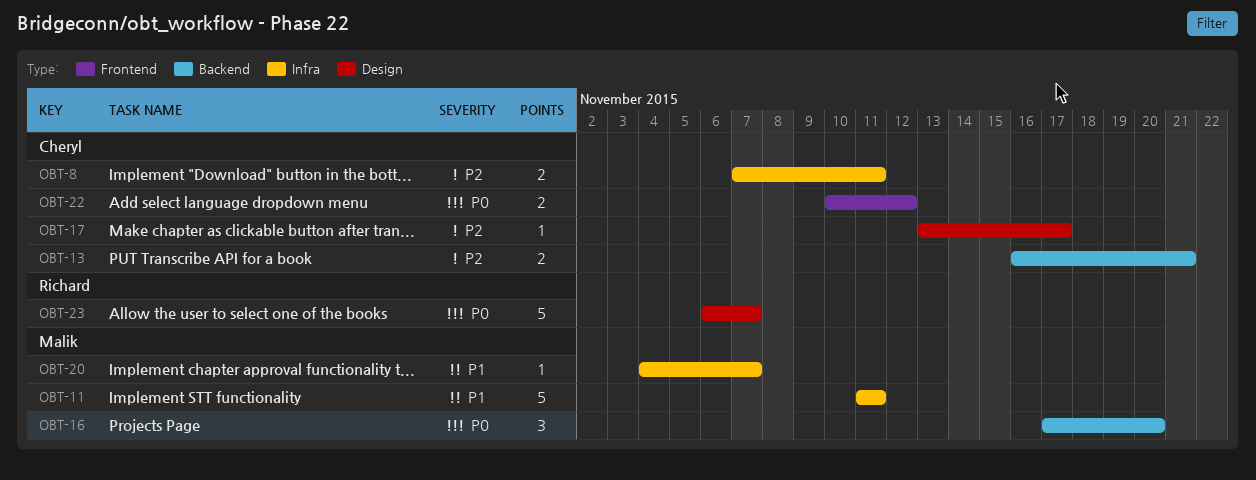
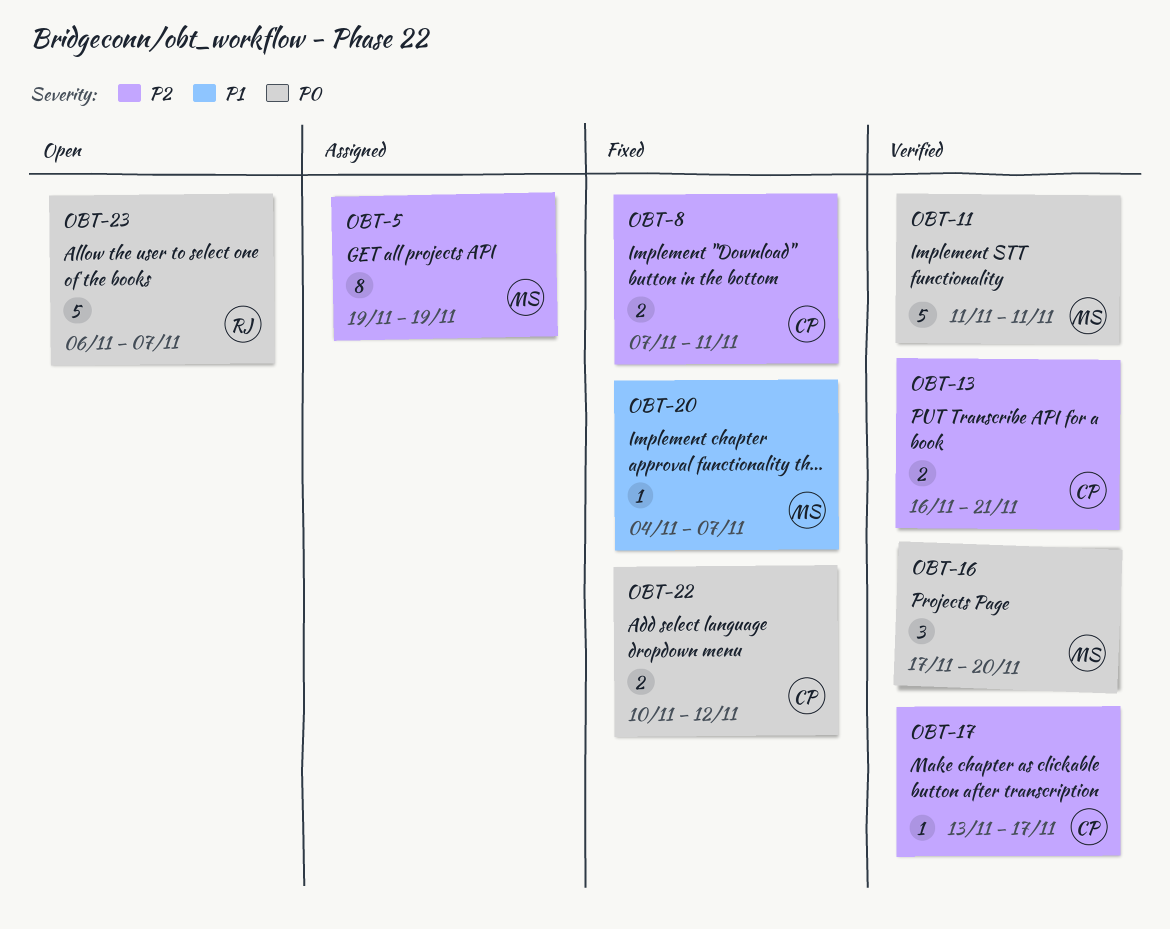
OBT-5: none -> present
OBT-11, priority: P1 -> P0

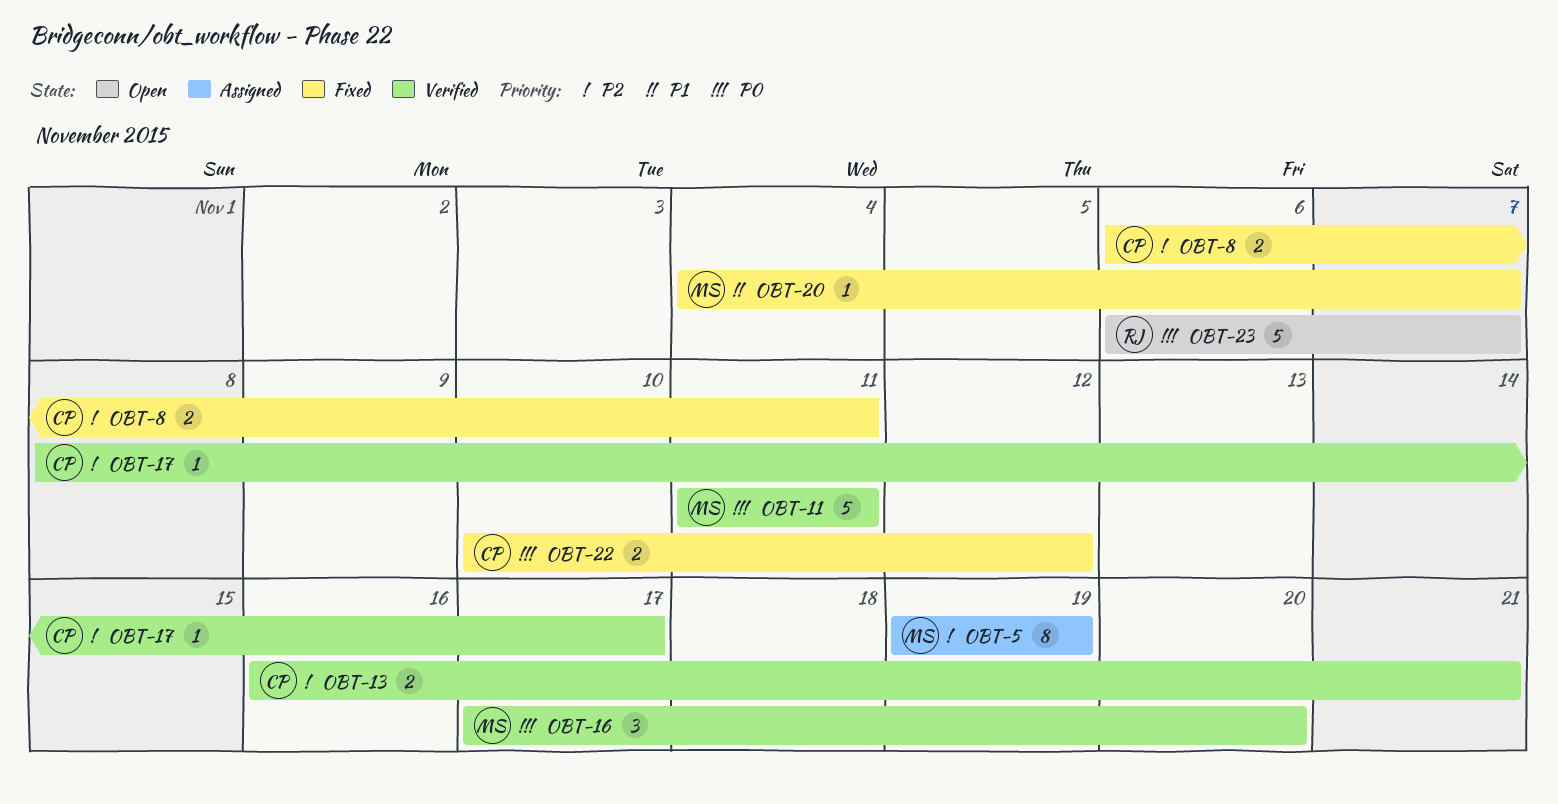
OBT-8, start: Nov 7 -> Nov 6
OBT-17, start: Nov 13 -> Nov 8

